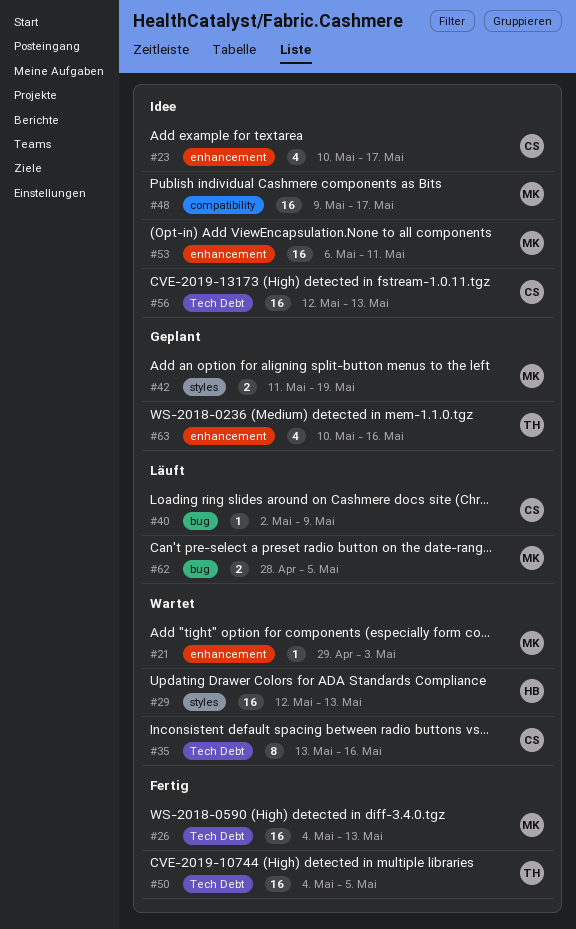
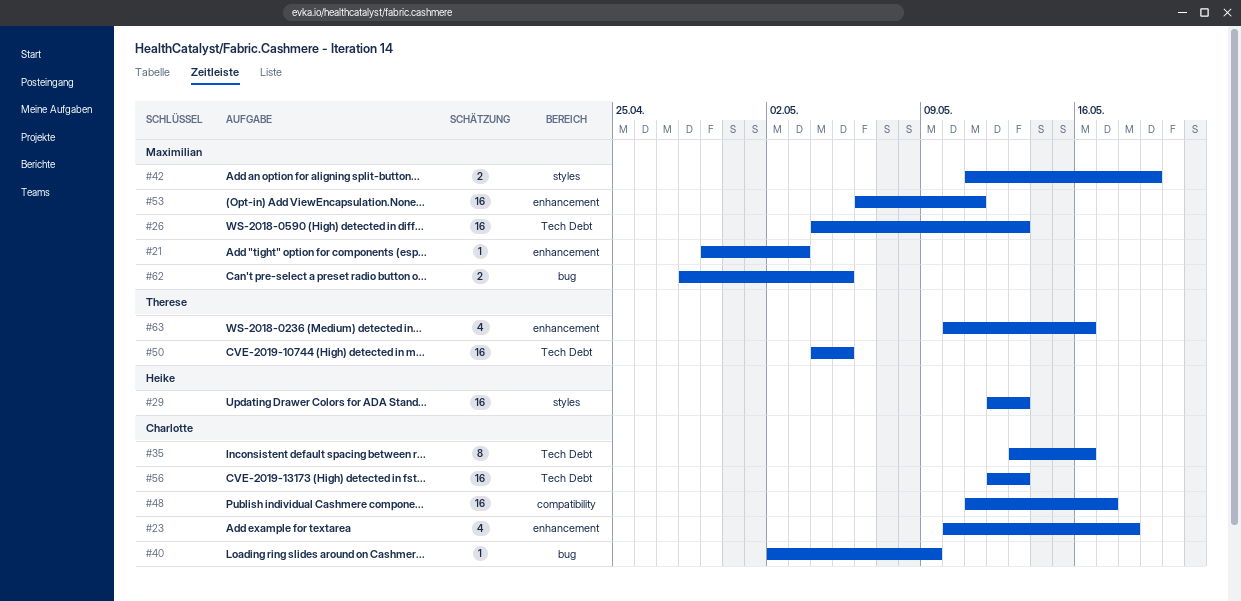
#23, due: May 17 -> May 18
#48, owner: Maximilian -> Charlotte
#48, start: May 9 -> May 11

